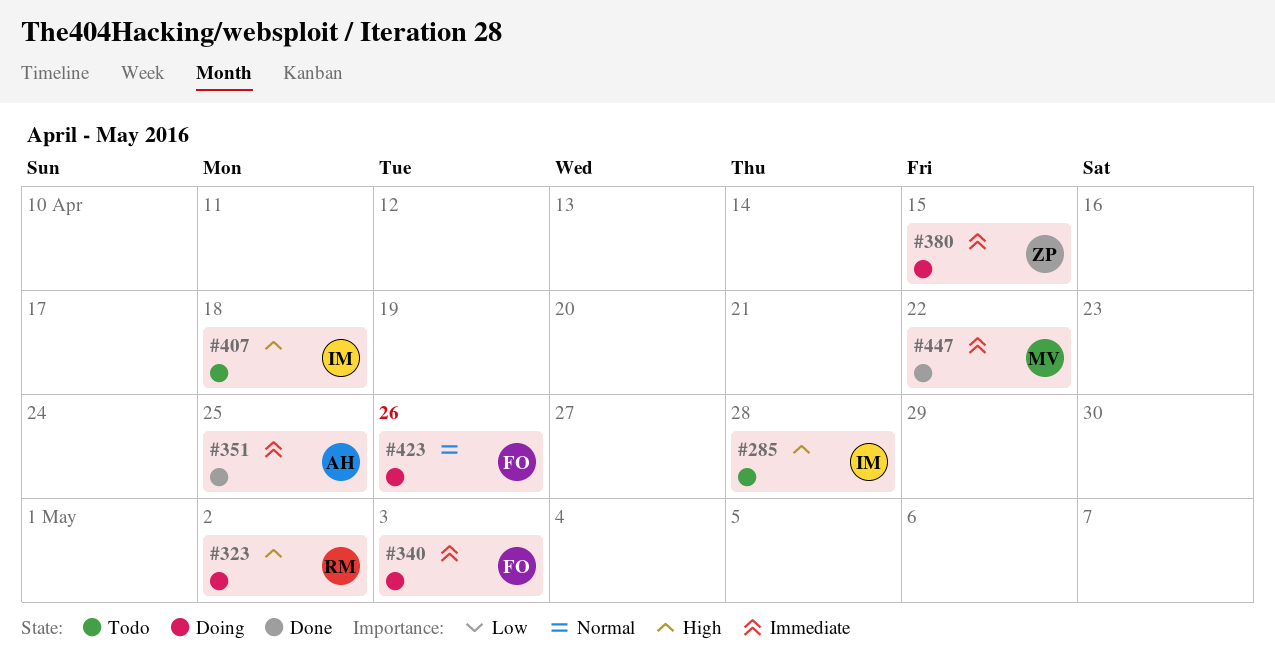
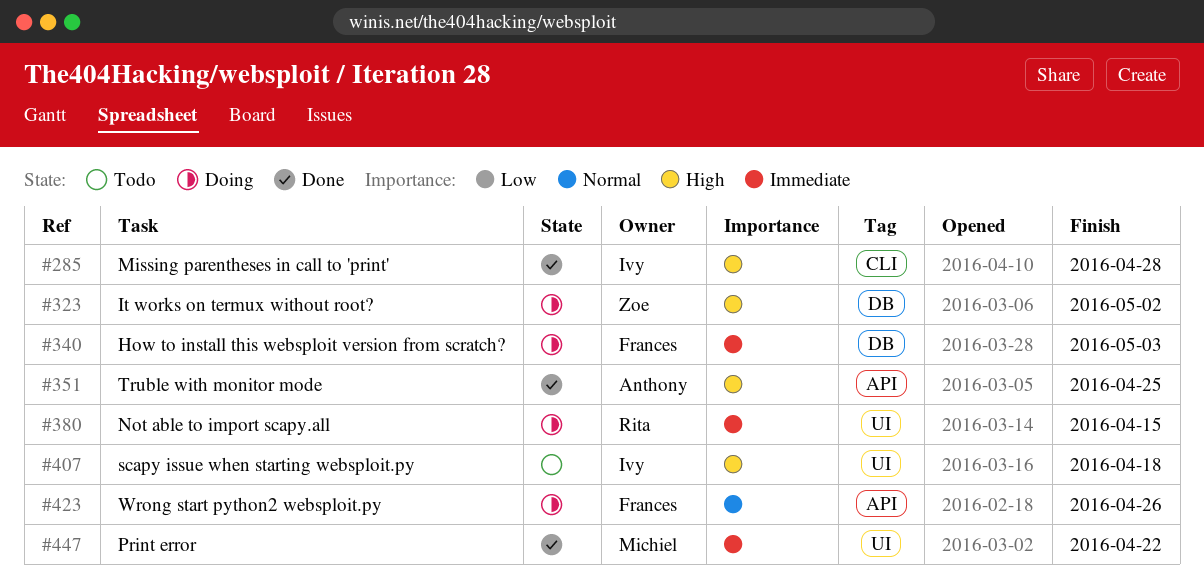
#285, status: Todo -> Done
#323, owner: Rita -> Zoe
#351, priority: Immediate -> High
#380, owner: Zoe -> Rita

